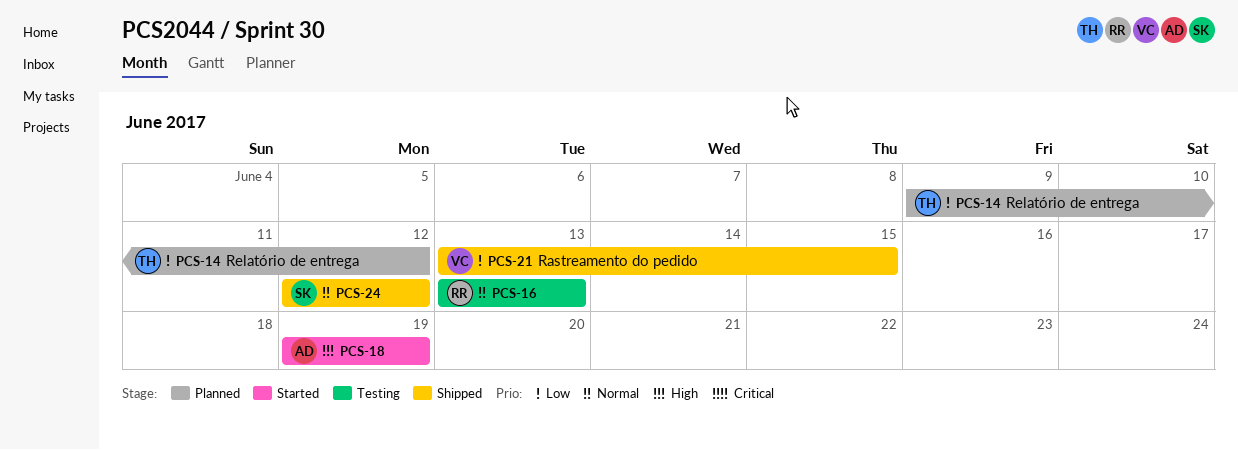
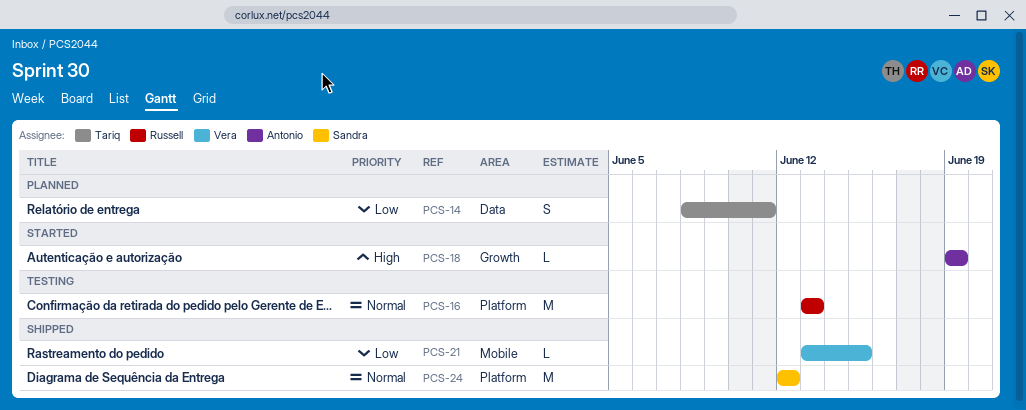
PCS-14, start: Jun 9 -> Jun 8
PCS-14, due: Jun 12 -> Jun 11

